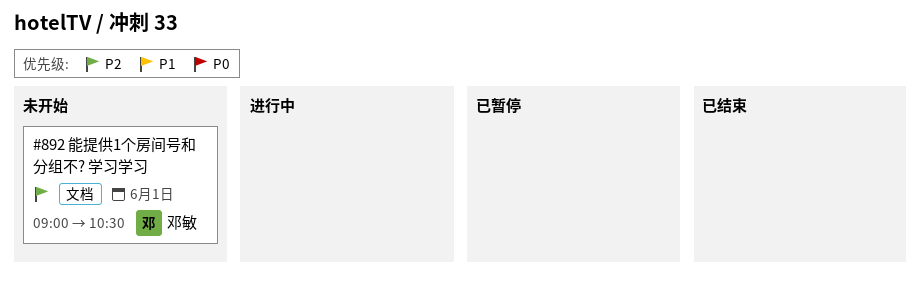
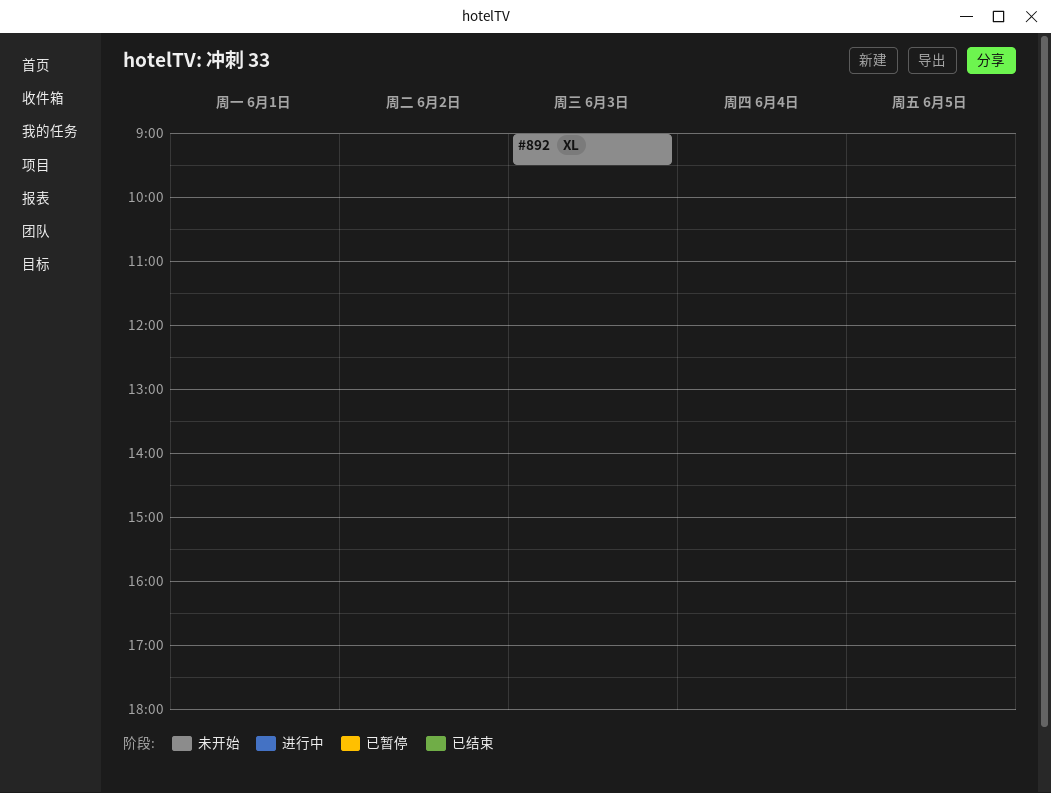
#892, day: Jun 1 -> Jun 3
#892, ends: 10:30 -> 09:30

